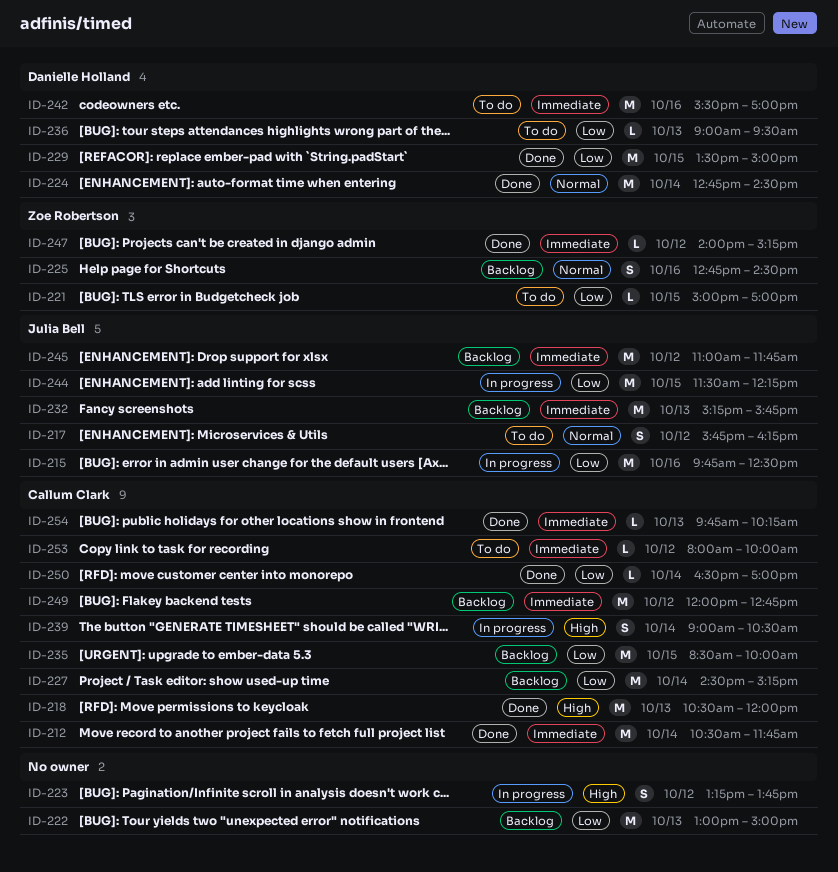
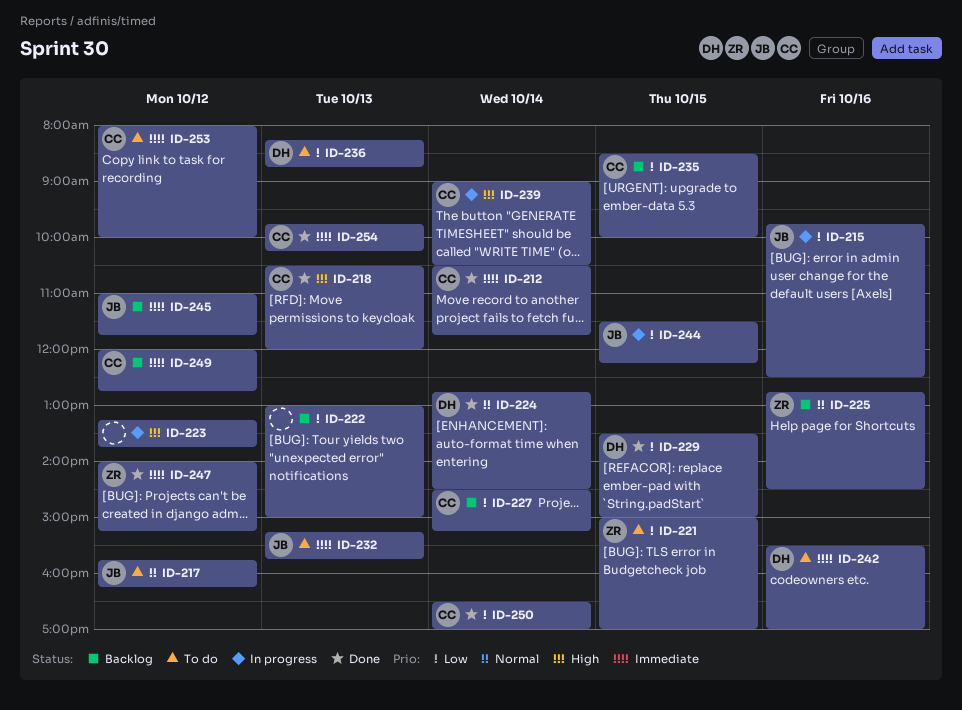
ID-232, status: Backlog -> To do
ID-236, begins: 09:00 -> 08:15
ID-236, ends: 09:30 -> 08:45

